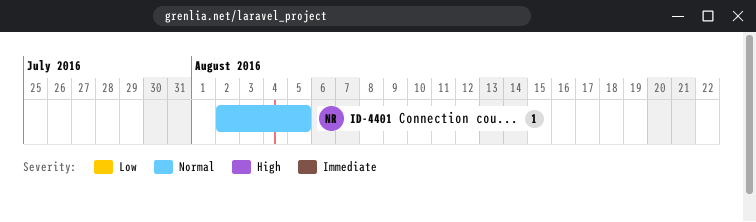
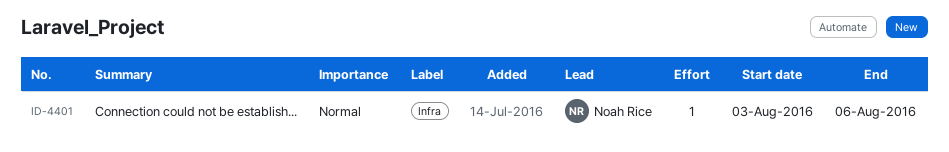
ID-4401, start: Aug 2 -> Aug 3
ID-4401, due: Aug 5 -> Aug 6

